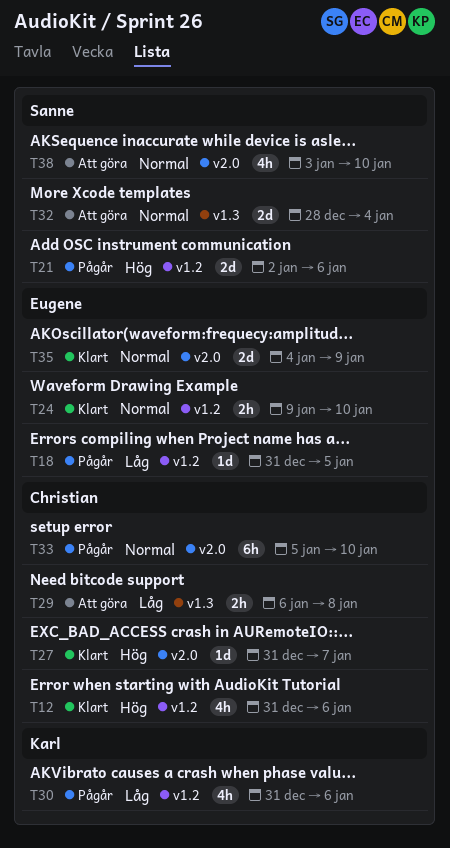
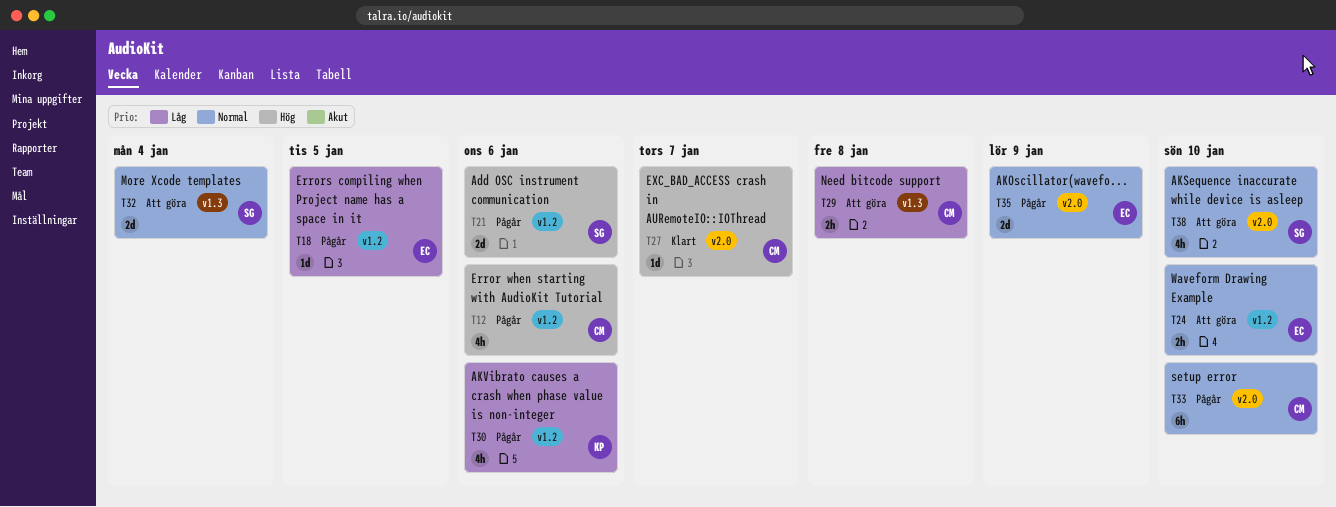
T12, status: Klart -> Pågår
T24, status: Klart -> Att göra
T35, status: Klart -> Pågår

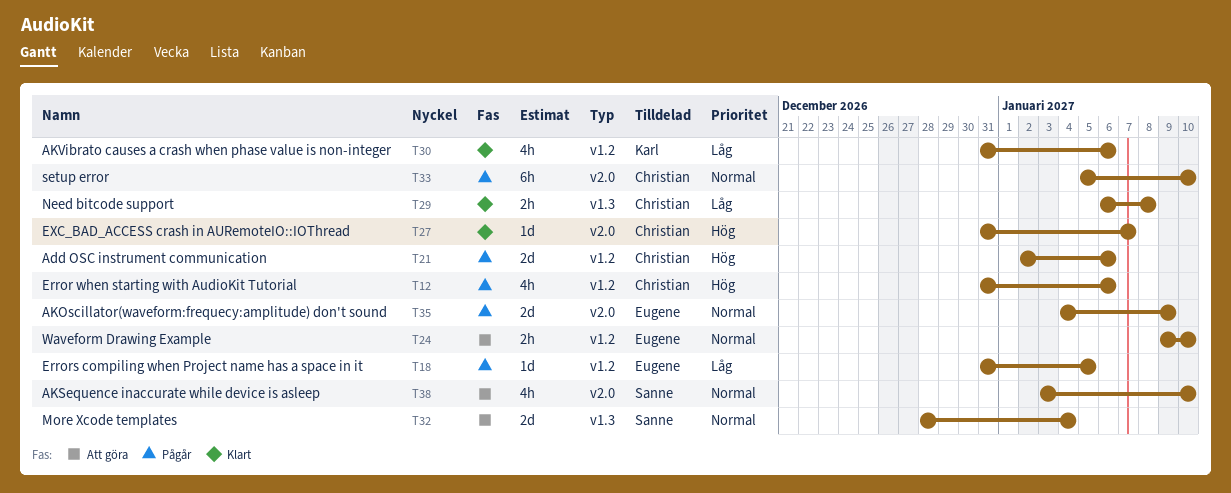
T21, owner: Sanne -> Christian
T29, status: Att göra -> Klart
T30, status: Pågår -> Klart

